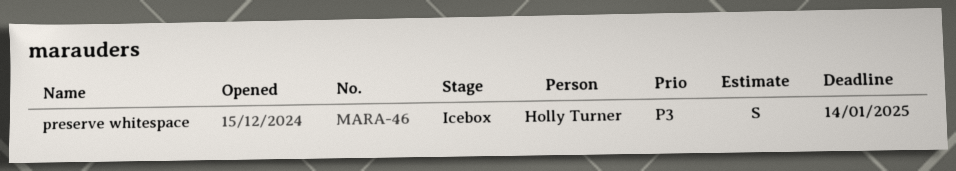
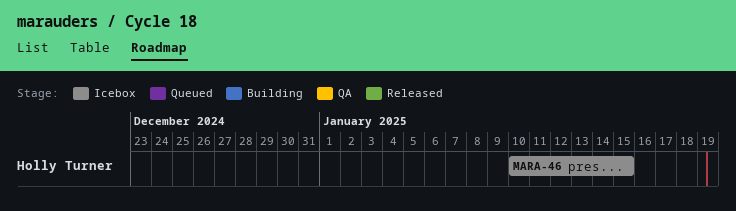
MARA-46, due: Jan 14 -> Jan 15

